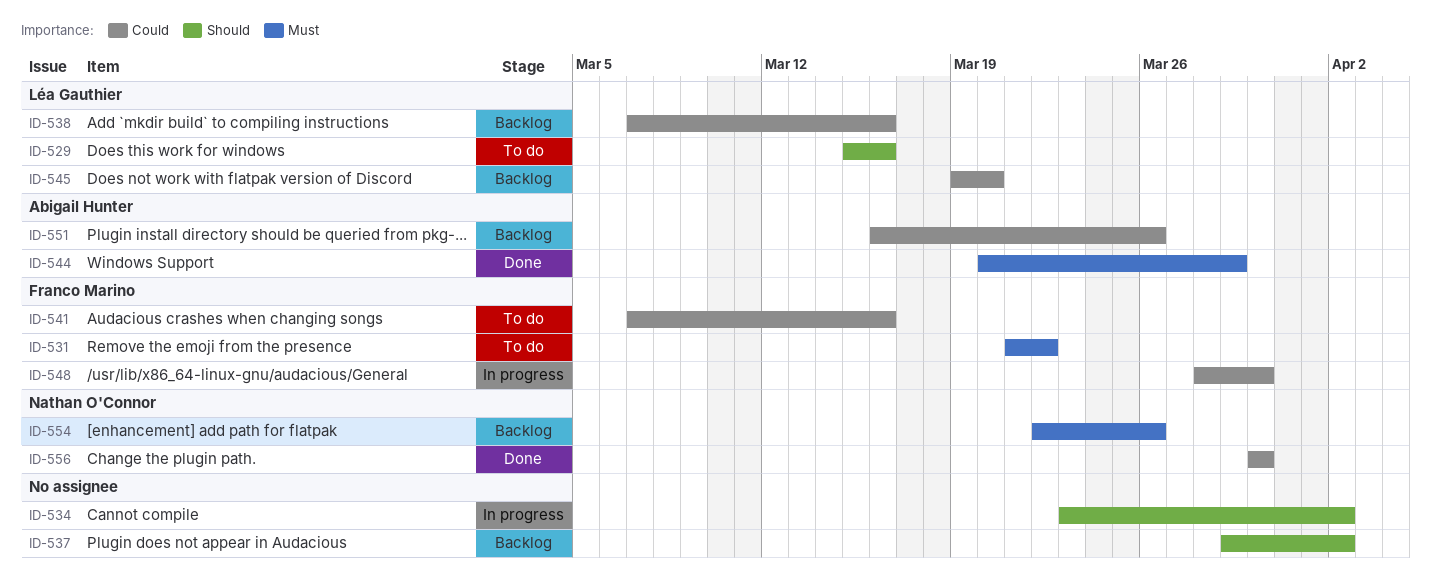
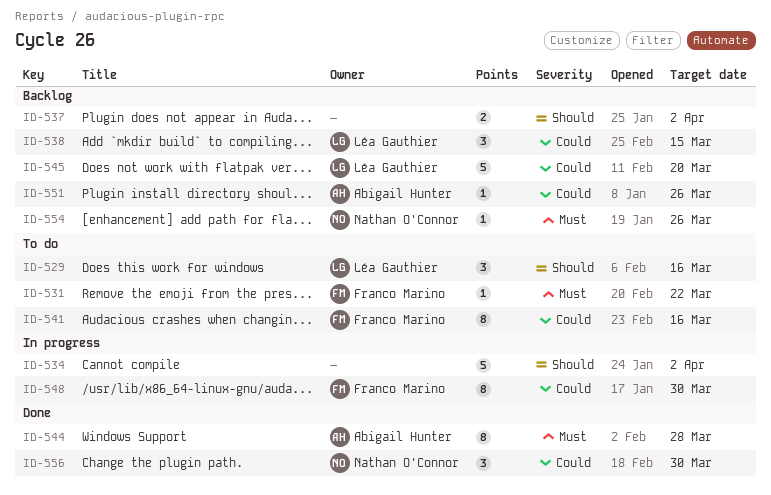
ID-538, due: Mar 16 -> Mar 15
ID-544, due: Mar 29 -> Mar 28

